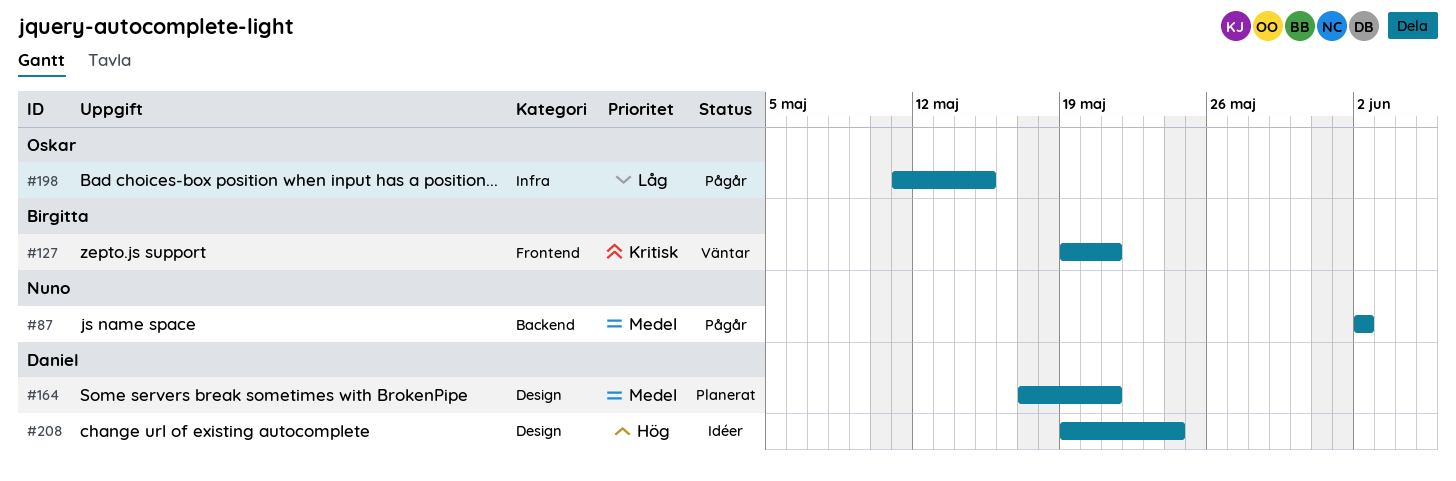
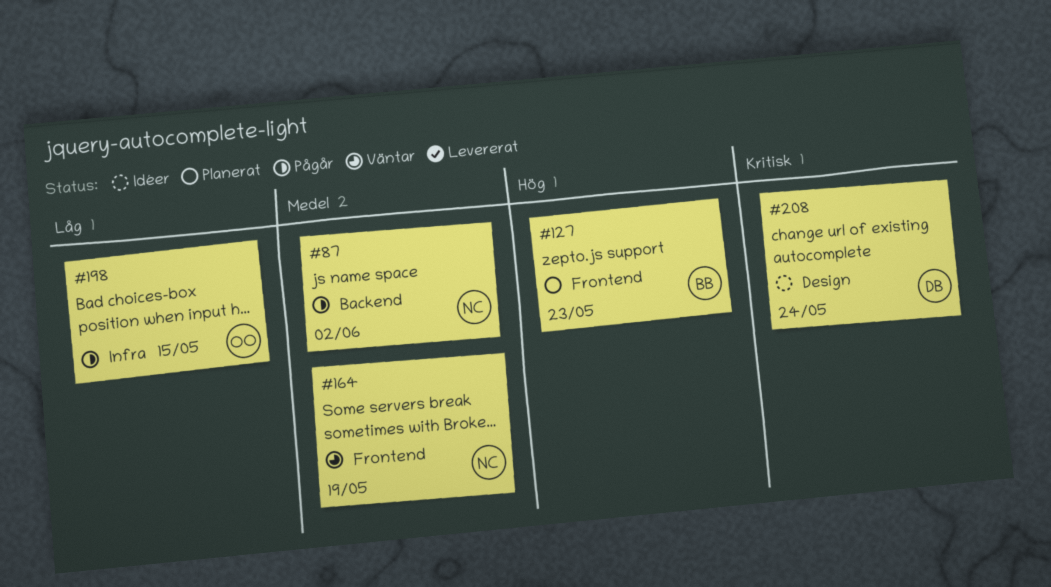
#127, status: Väntar -> Planerat
#127, priority: Kritisk -> Hög
#127, due: May 21 -> May 23
#164, status: Planerat -> Väntar
#164, owner: Daniel -> Nuno
#164, label: Design -> Frontend
#164, due: May 21 -> May 19
#208, priority: Hög -> Kritisk

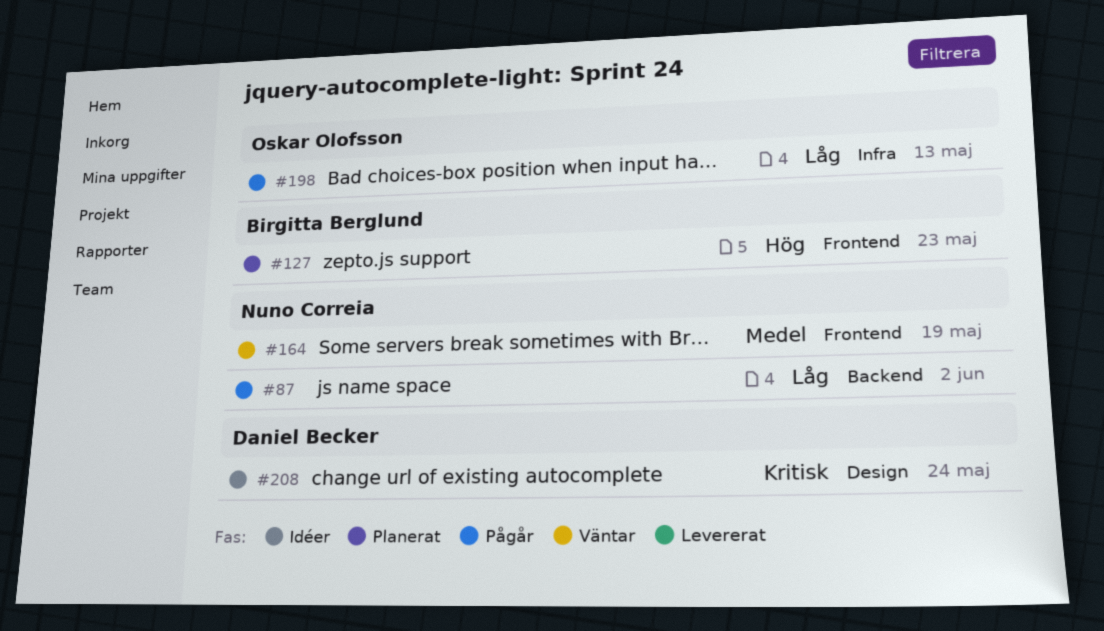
#87, priority: Medel -> Låg
#198, due: May 15 -> May 13

